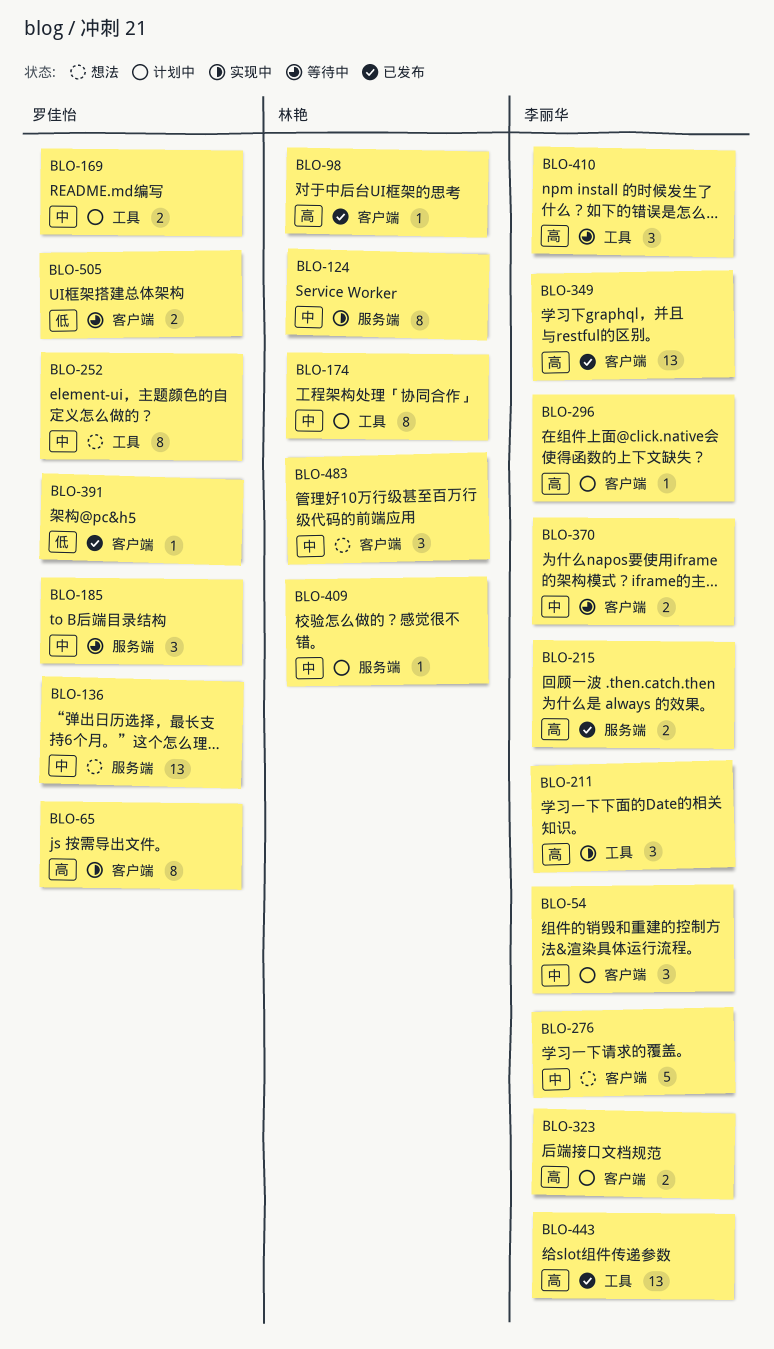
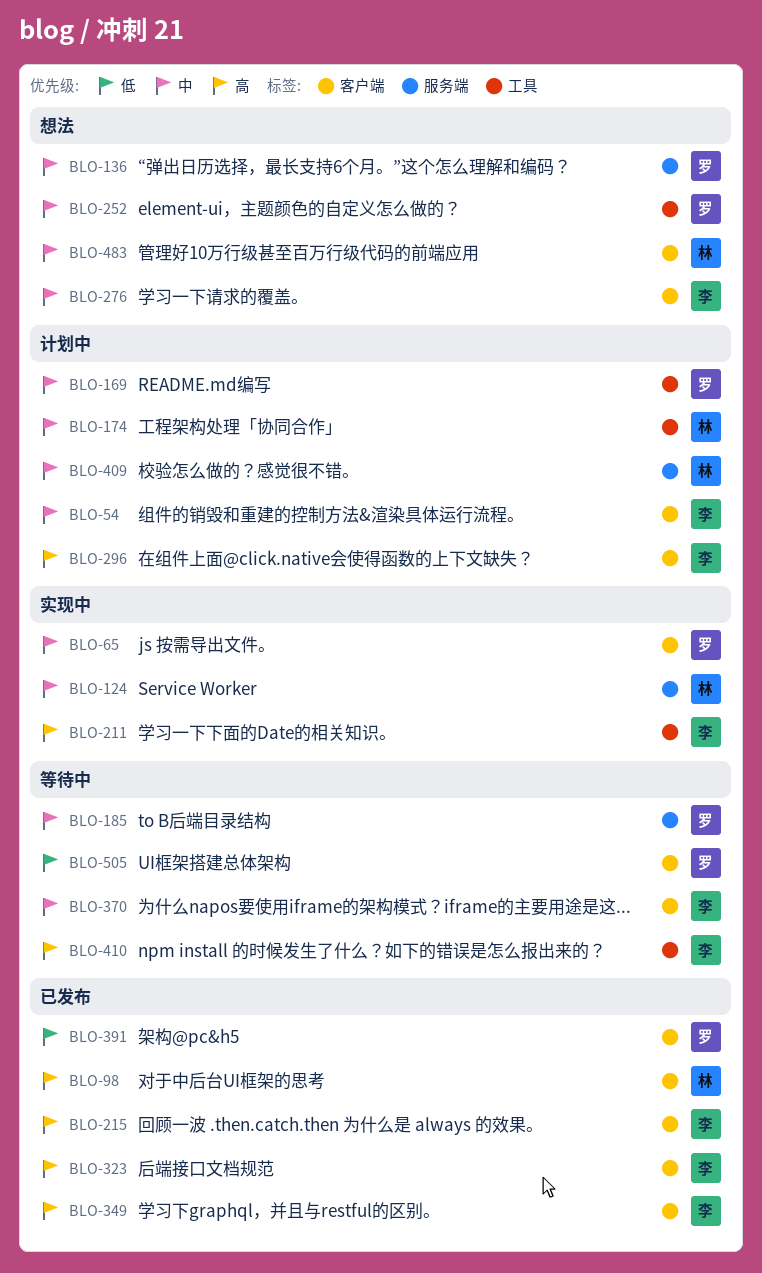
BLO-65, priority: 高 -> 中
BLO-215, label: 服务端 -> 客户端
BLO-323, status: 计划中 -> 已发布
BLO-443: present -> none

